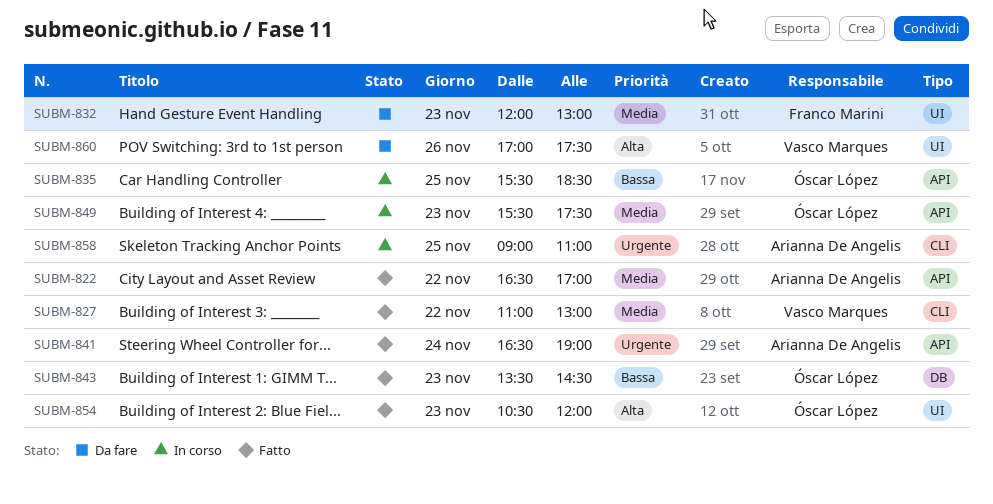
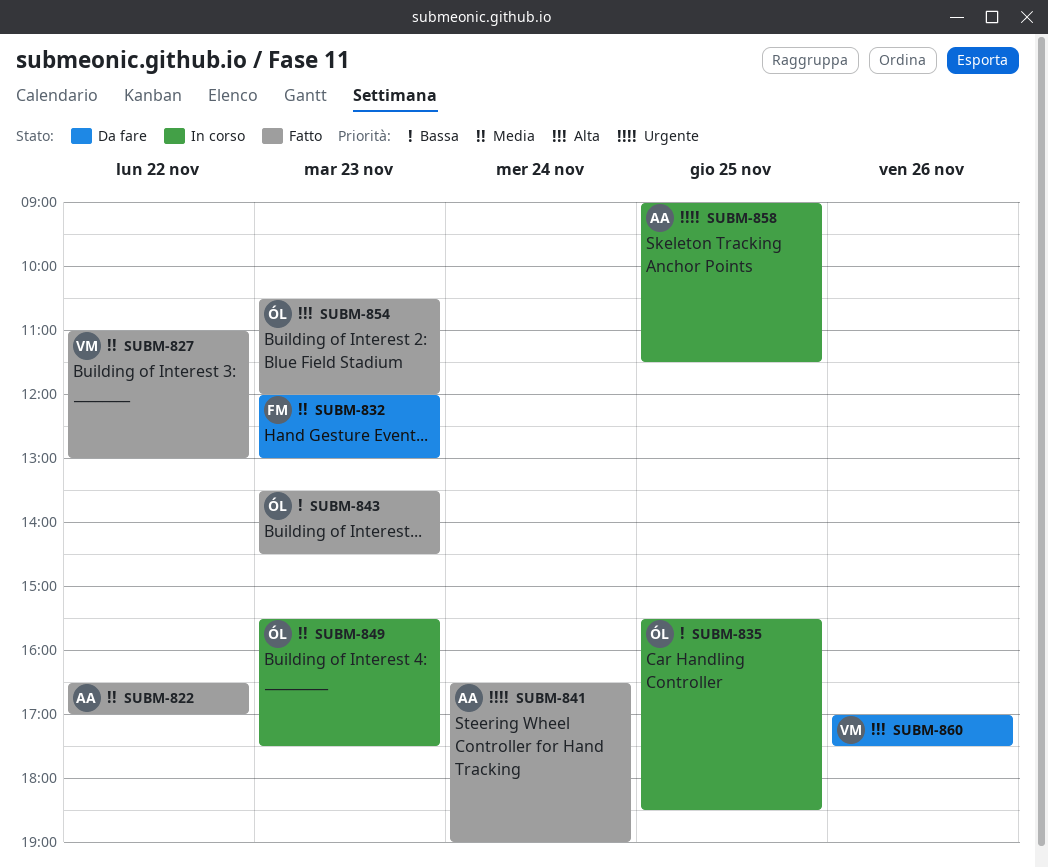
SUBM-858, ends: 11:00 -> 11:30

